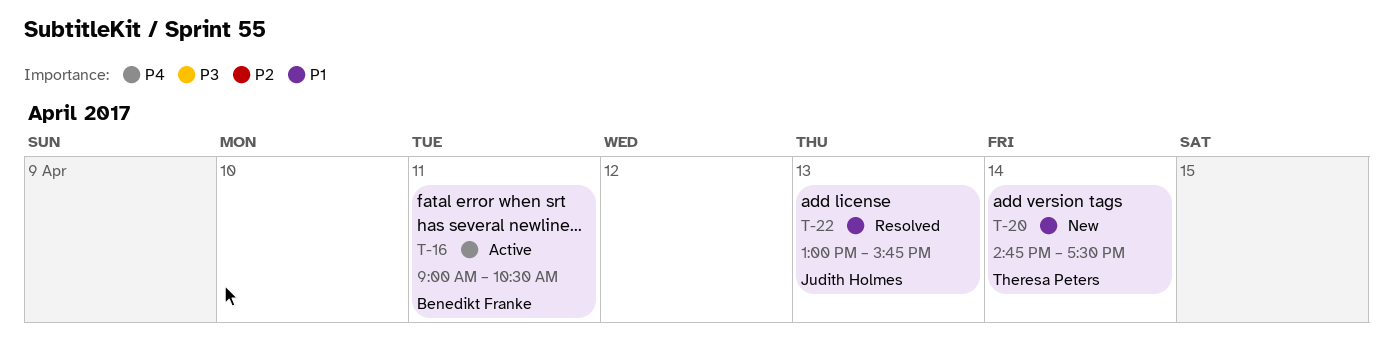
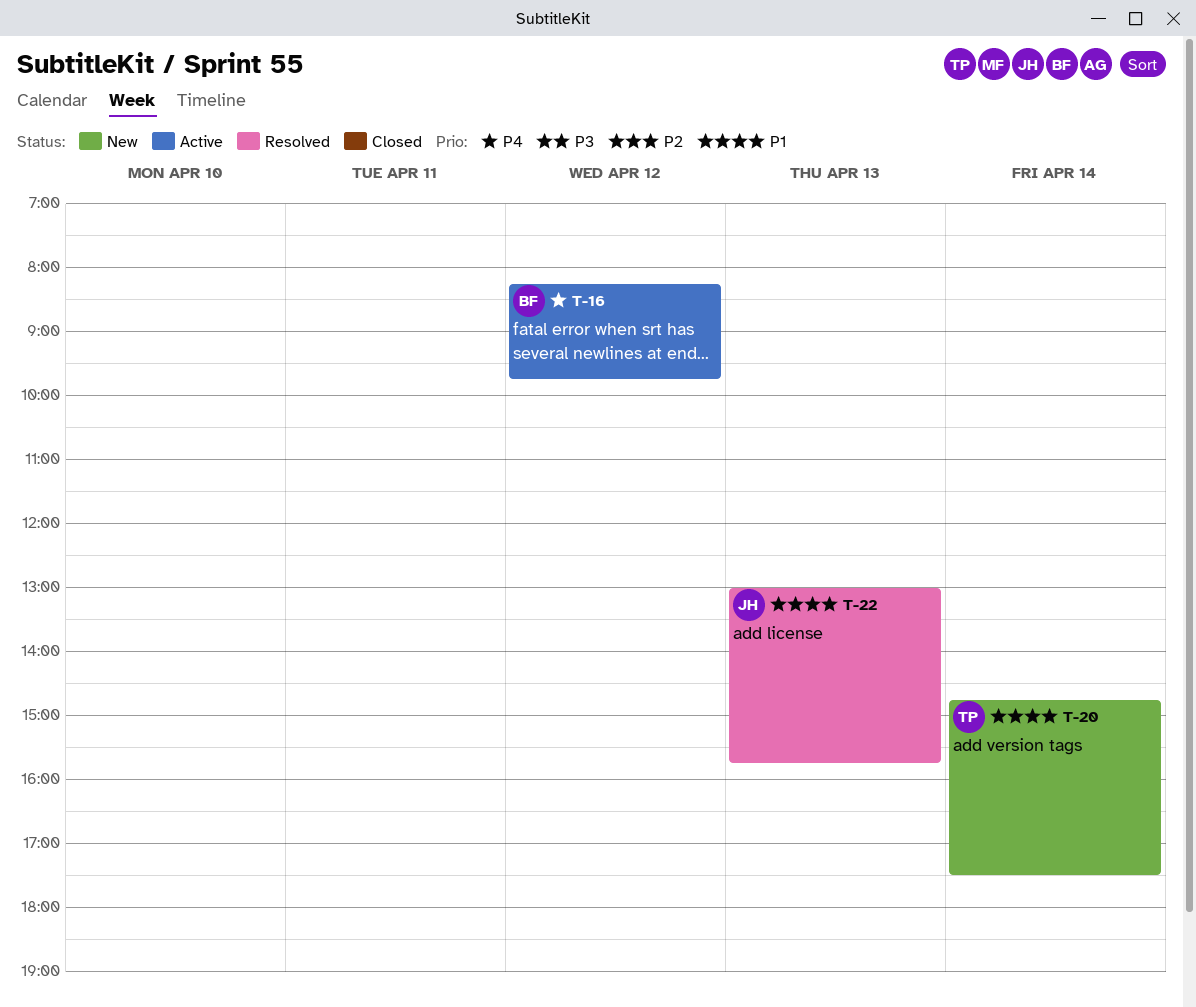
T-16, day: Apr 11 -> Apr 12
T-16, begins: 09:00 -> 08:15
T-16, ends: 10:30 -> 09:45

